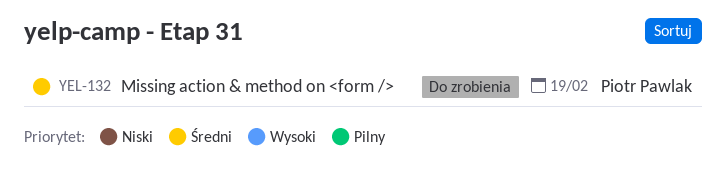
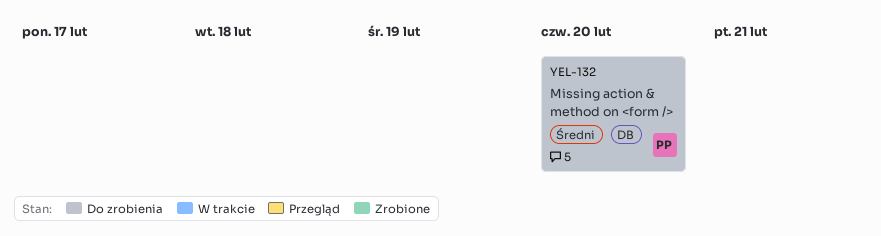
YEL-132, due: Feb 19 -> Feb 20

